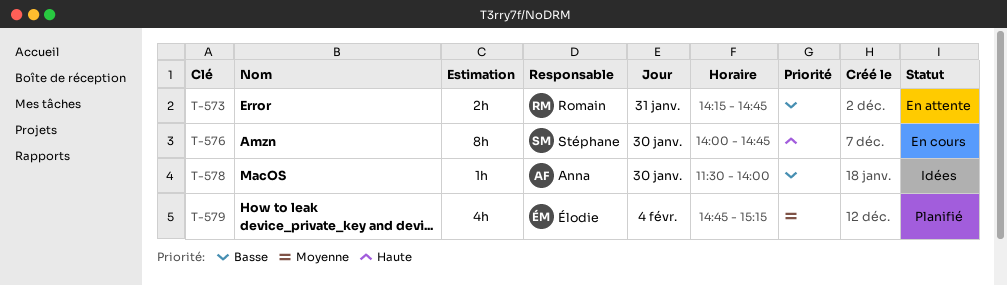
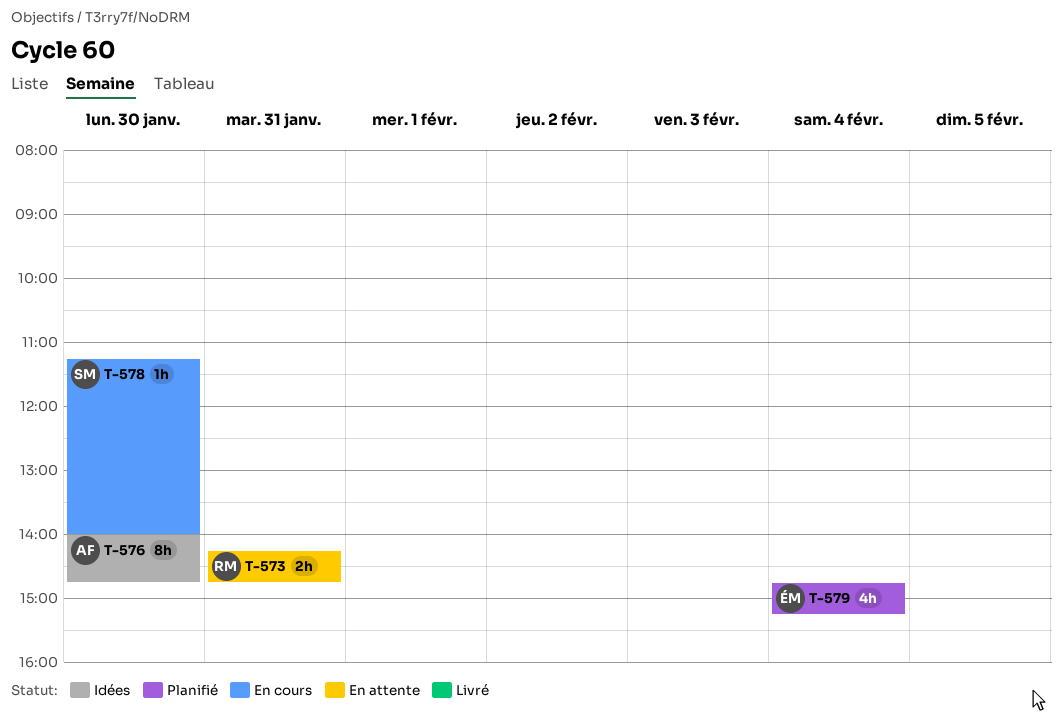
T-576, status: En cours -> Idées
T-576, owner: Stéphane -> Anna
T-578, status: Idées -> En cours
T-578, owner: Anna -> Stéphane
T-578, begins: 11:30 -> 11:15

